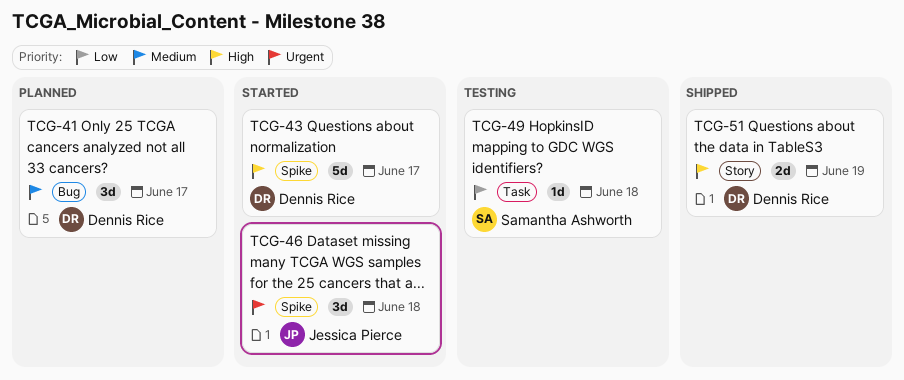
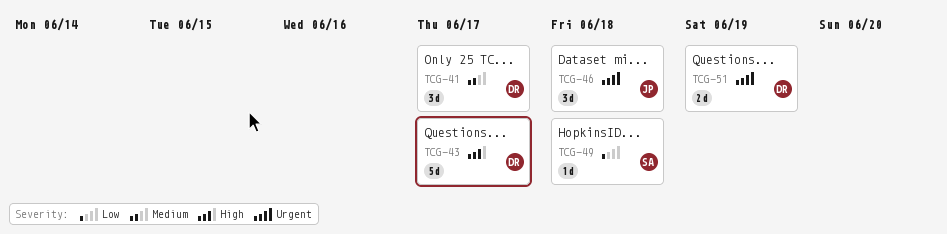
TCG-51, priority: High -> Urgent

